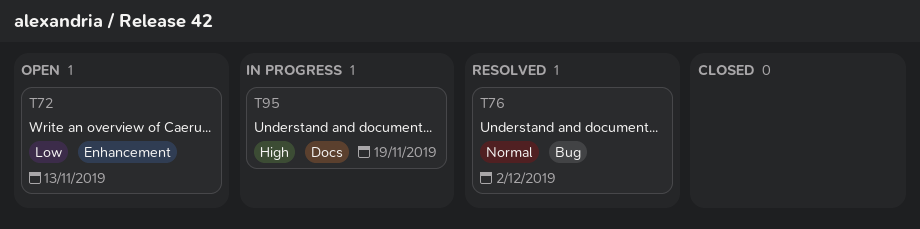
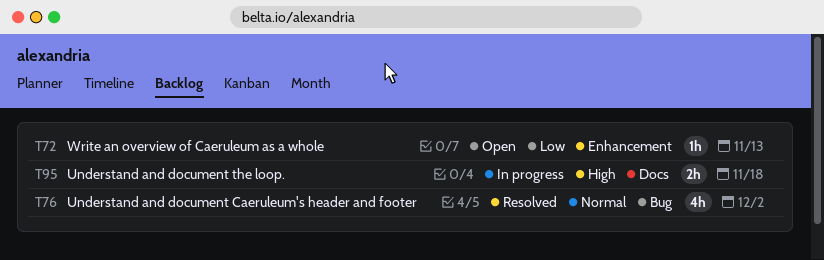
T95, due: Nov 19 -> Nov 18

